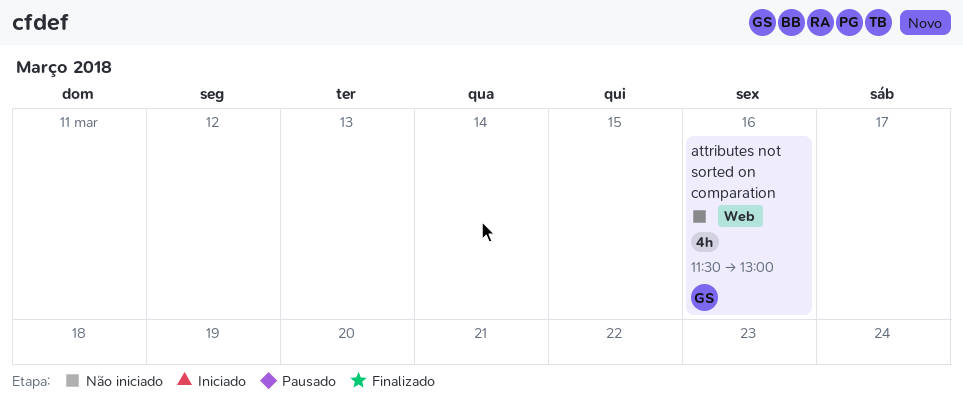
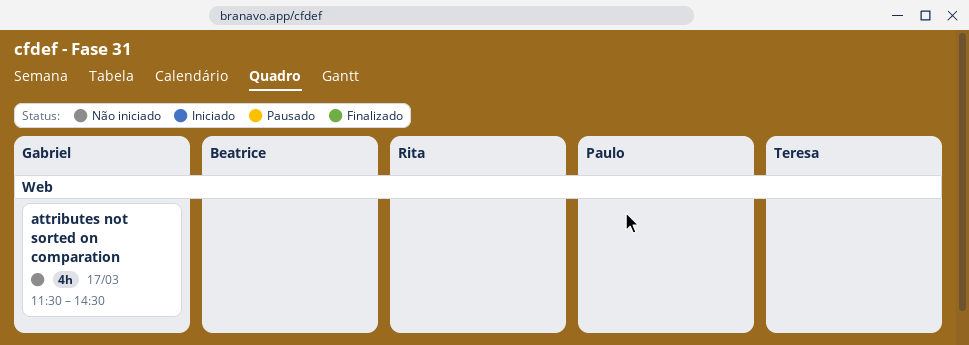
attributes not sorted on comparation, day: Mar 16 -> Mar 17
attributes not sorted on comparation, ends: 13:00 -> 14:30

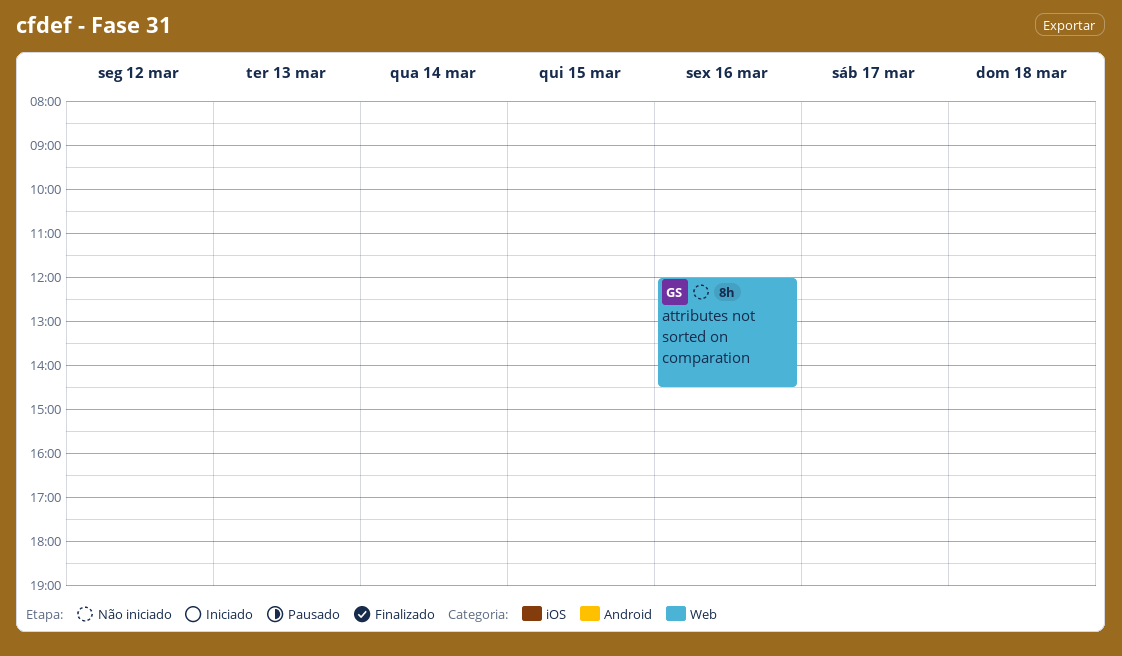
attributes not sorted on comparation, estimate: 4h -> 8h
attributes not sorted on comparation, day: Mar 17 -> Mar 16
attributes not sorted on comparation, begins: 11:30 -> 12:00

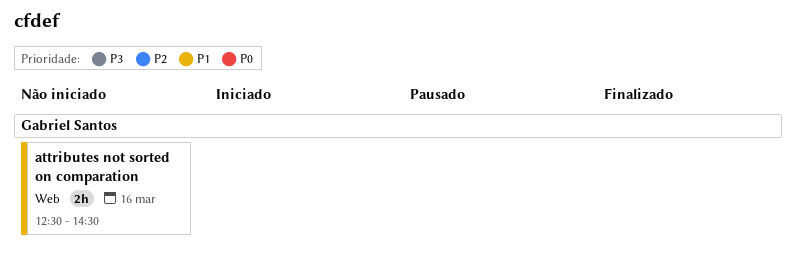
attributes not sorted on comparation, estimate: 8h -> 2h
attributes not sorted on comparation, begins: 12:00 -> 12:30

